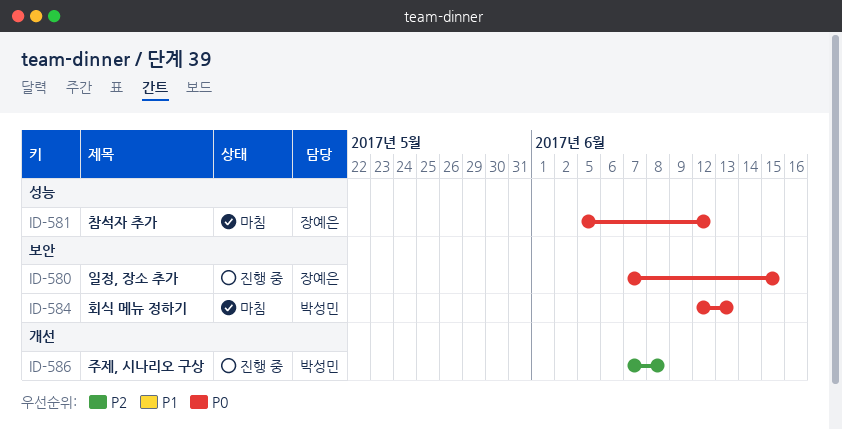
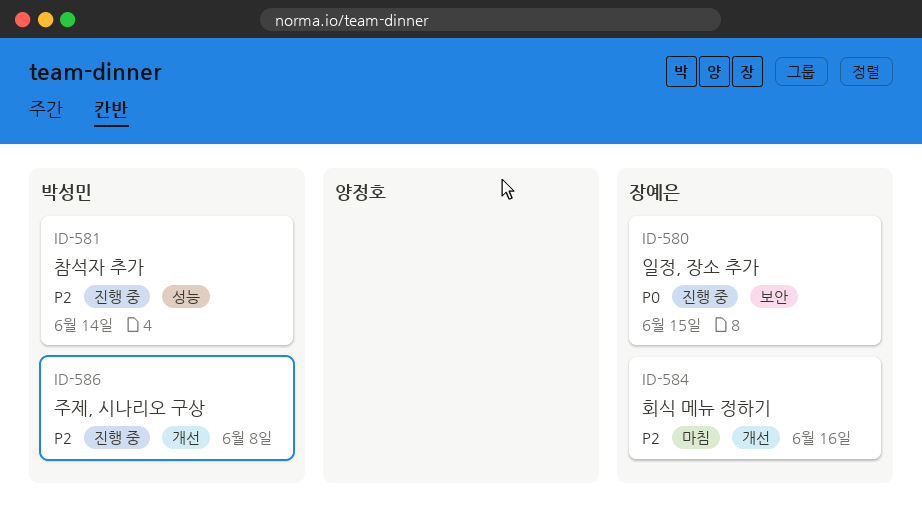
ID-581, status: 마침 -> 진행 중
ID-581, owner: 장예은 -> 박성민
ID-581, priority: P0 -> P2
ID-581, due: Jun 12 -> Jun 14
ID-584, owner: 박성민 -> 장예은
ID-584, priority: P0 -> P2
ID-584, label: 보안 -> 개선
ID-584, due: Jun 13 -> Jun 16

